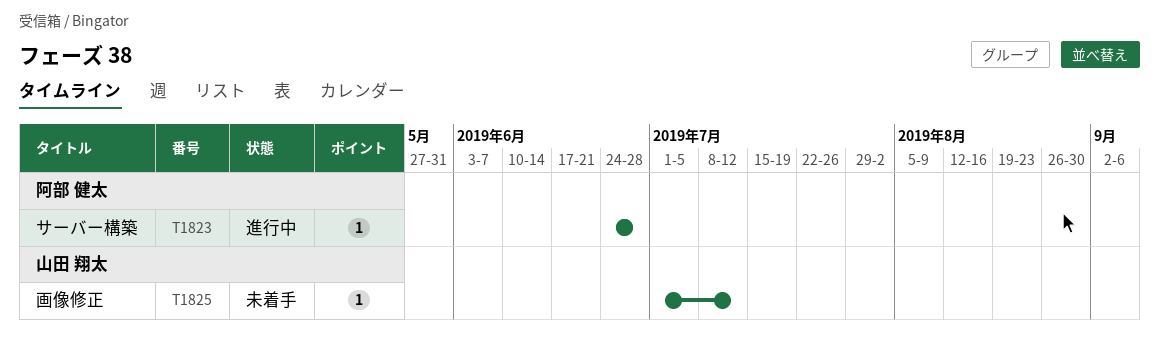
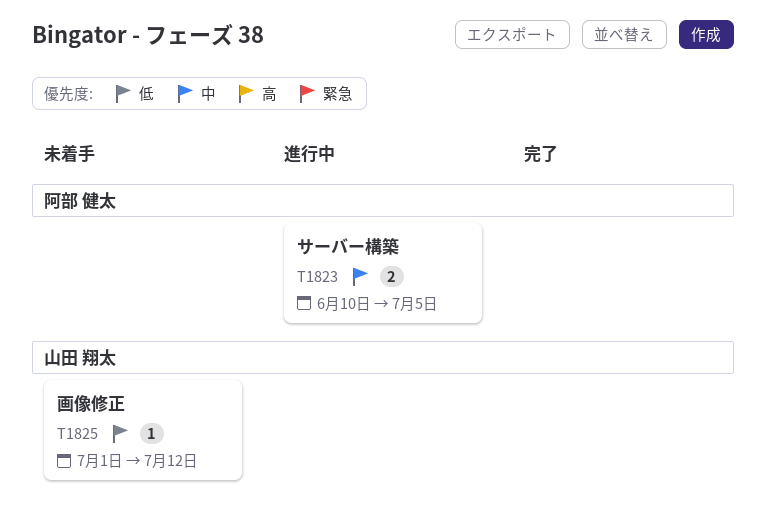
T1823, estimate: 1 -> 2
T1823, start: Jun 24 -> Jun 10
T1823, due: Jun 28 -> Jul 5

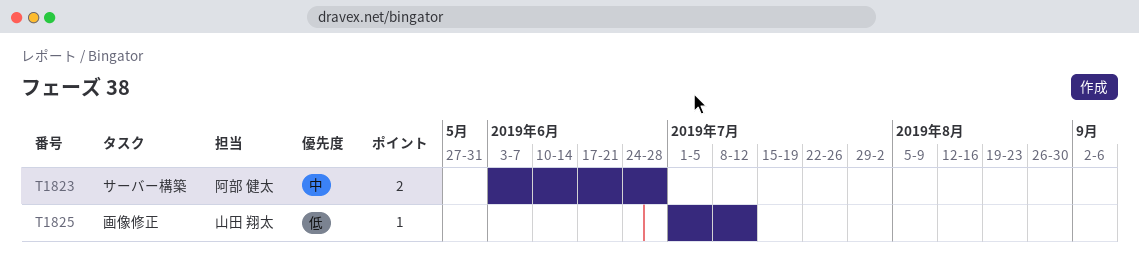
T1823, start: Jun 10 -> Jun 3
T1823, due: Jul 5 -> Jun 28

